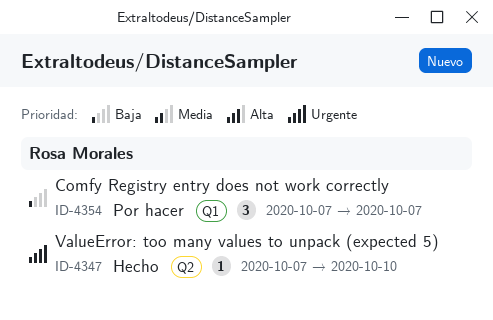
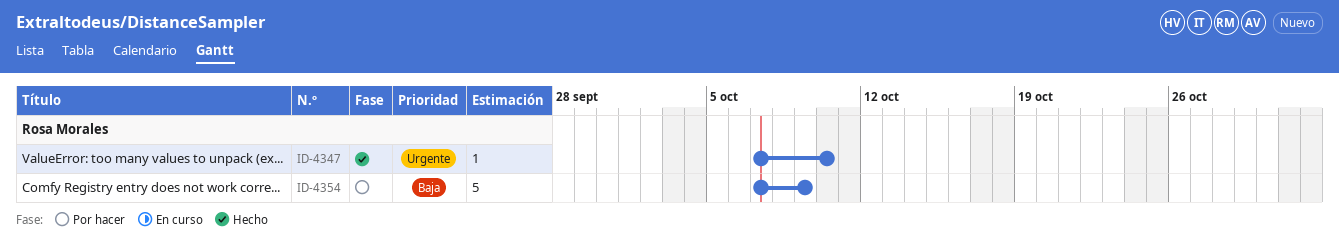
ID-4354, estimate: 3 -> 5
ID-4354, due: Oct 7 -> Oct 9

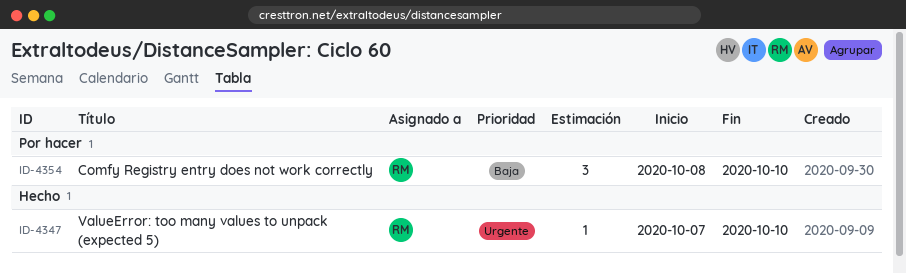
ID-4354, estimate: 5 -> 3
ID-4354, start: Oct 7 -> Oct 8
ID-4354, due: Oct 9 -> Oct 10

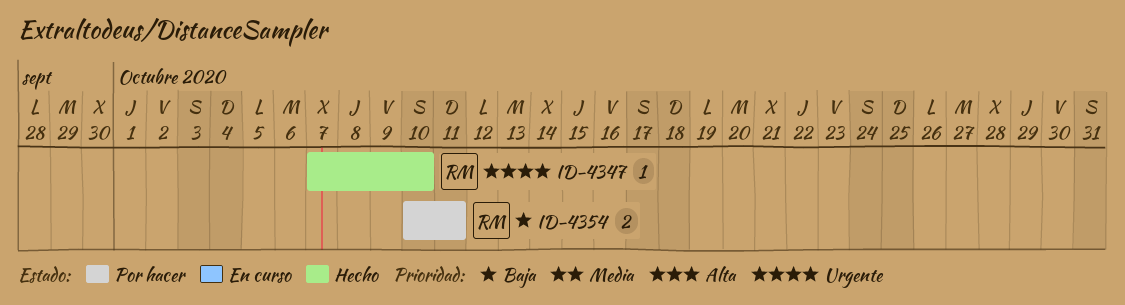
ID-4354, estimate: 3 -> 2
ID-4354, start: Oct 8 -> Oct 10
ID-4354, due: Oct 10 -> Oct 11

